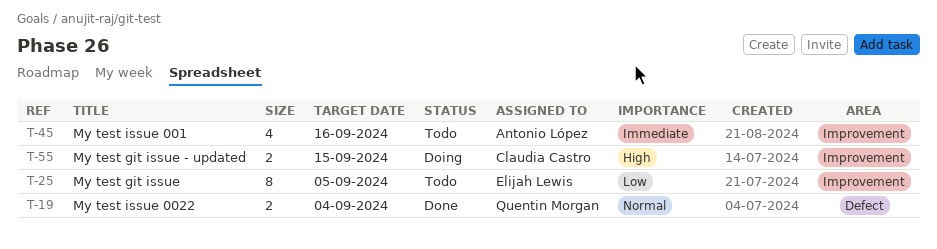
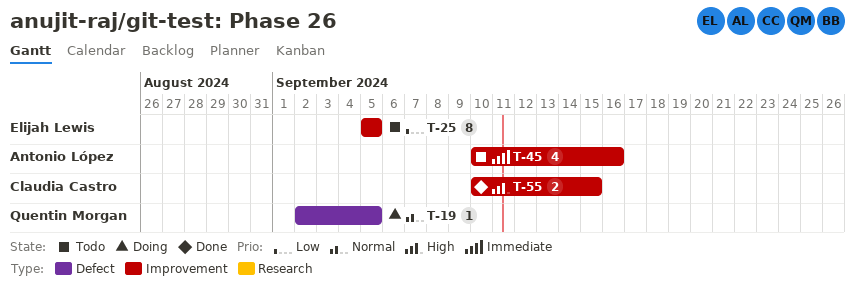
T-19, status: Done -> Doing
T-19, estimate: 2 -> 1
T-19, due: Sep 4 -> Sep 5
T-55, status: Doing -> Done

